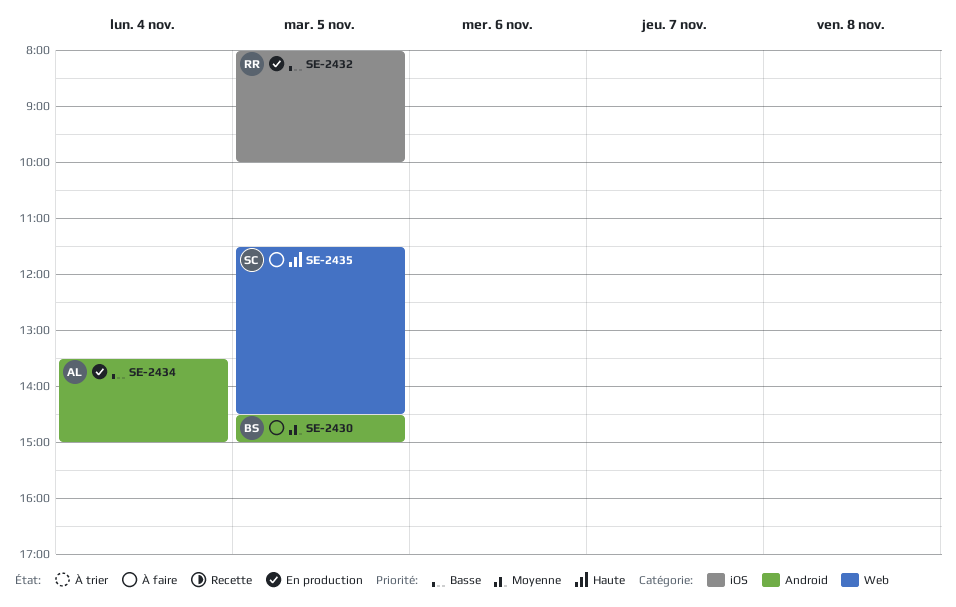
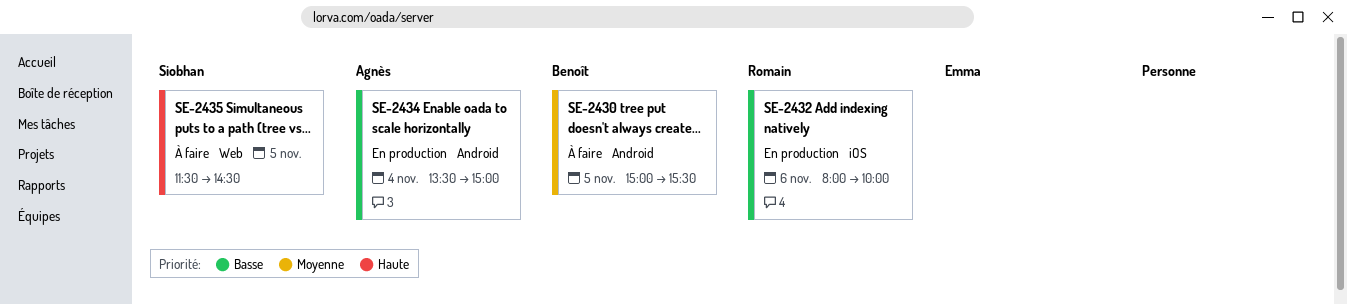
SE-2430, begins: 14:30 -> 15:00
SE-2430, ends: 15:00 -> 15:30
SE-2432, day: Nov 5 -> Nov 6

